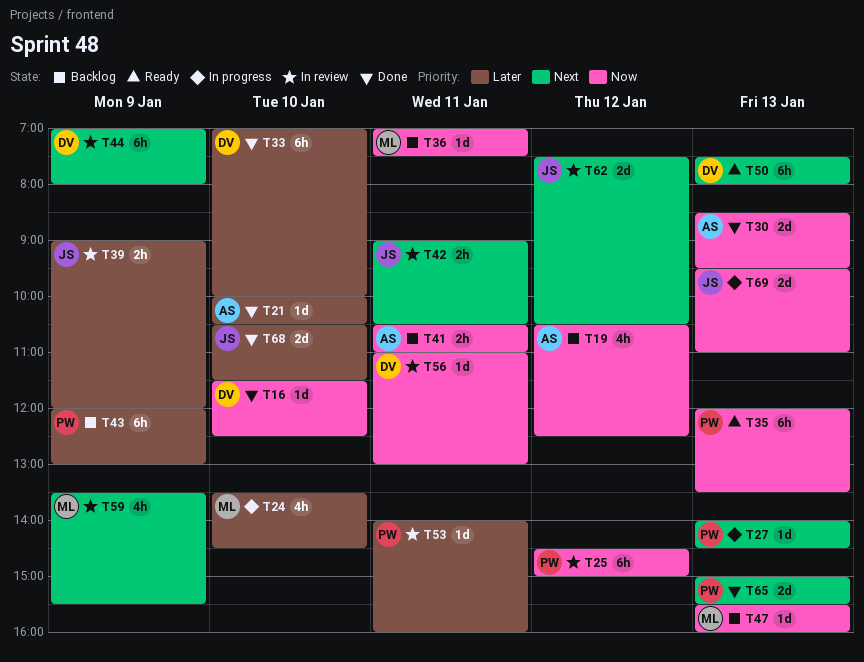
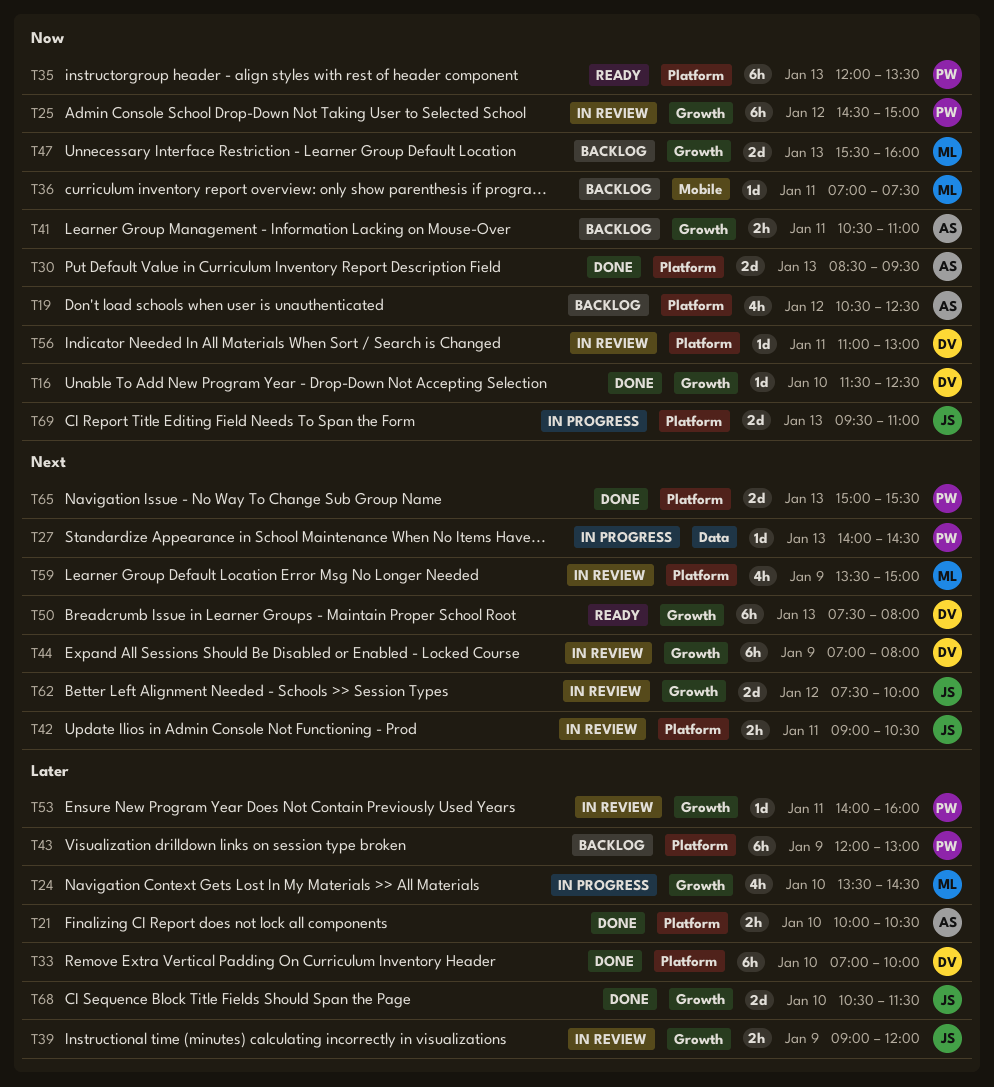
T21, estimate: 1d -> 2h
T47, estimate: 1d -> 2d
T59, ends: 15:30 -> 15:00
T62, ends: 10:30 -> 10:00

